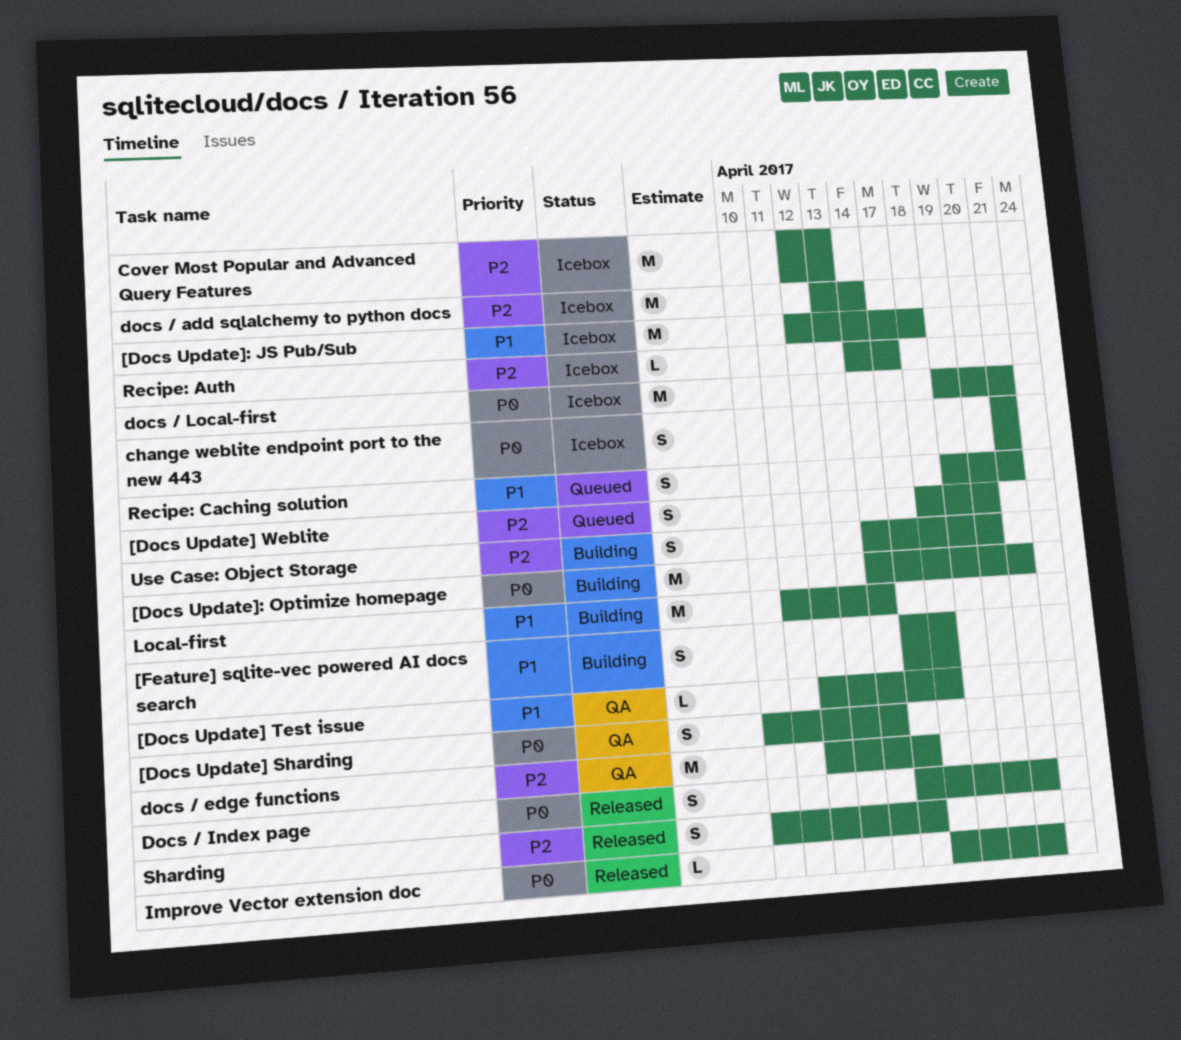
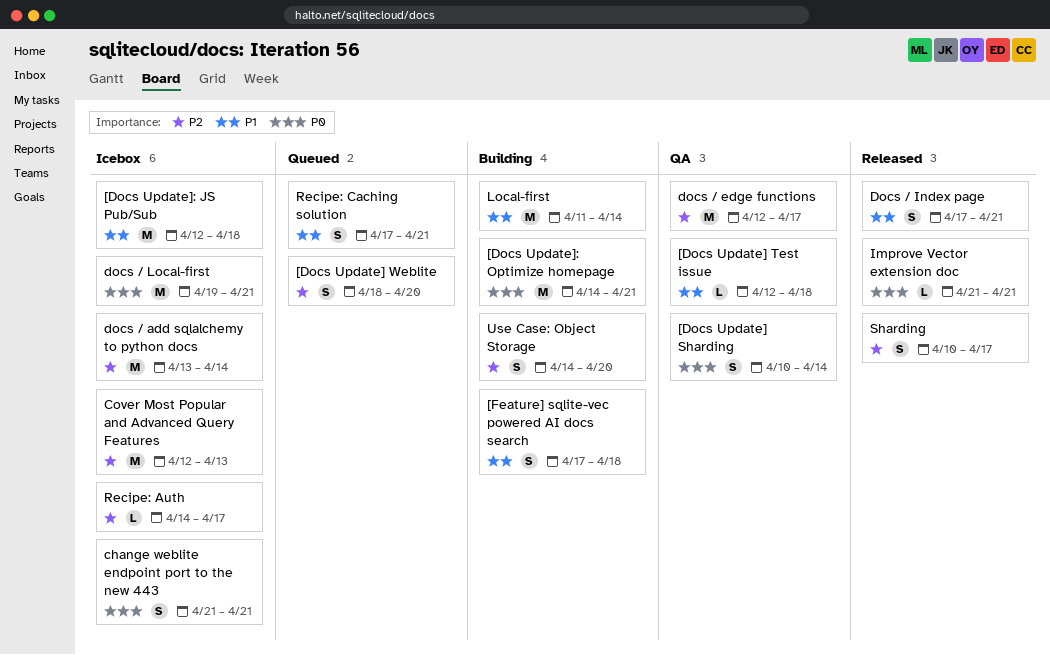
Docs / Index page, priority: P0 -> P1
Improve Vector extension doc, start: Apr 18 -> Apr 21
Recipe: Caching solution, start: Apr 19 -> Apr 17

